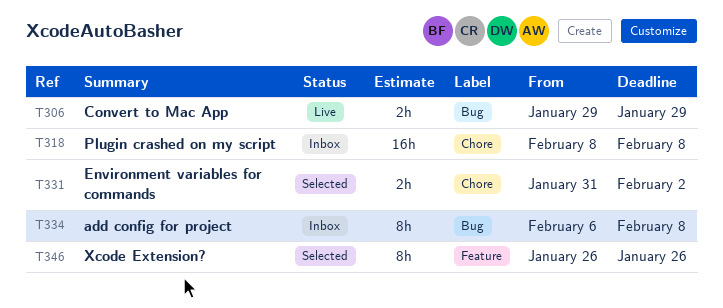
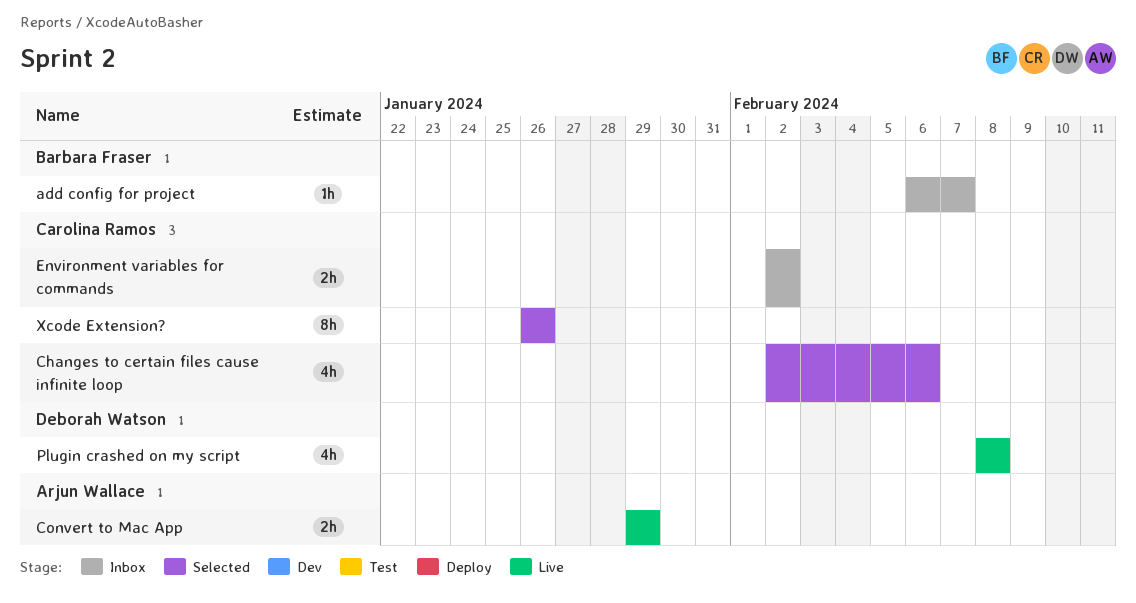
add config for project, estimate: 8h -> 1h
add config for project, due: Feb 8 -> Feb 7
Changes to certain files cause infinite loop: none -> present
Environment variables for commands, status: Selected -> Inbox
Environment variables for commands, start: Jan 31 -> Feb 2
Plugin crashed on my script, status: Inbox -> Live
Plugin crashed on my script, estimate: 16h -> 4h

